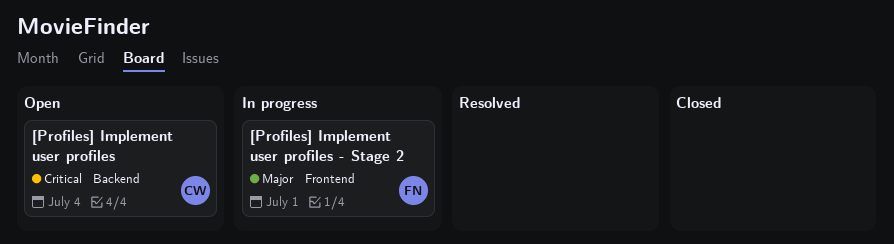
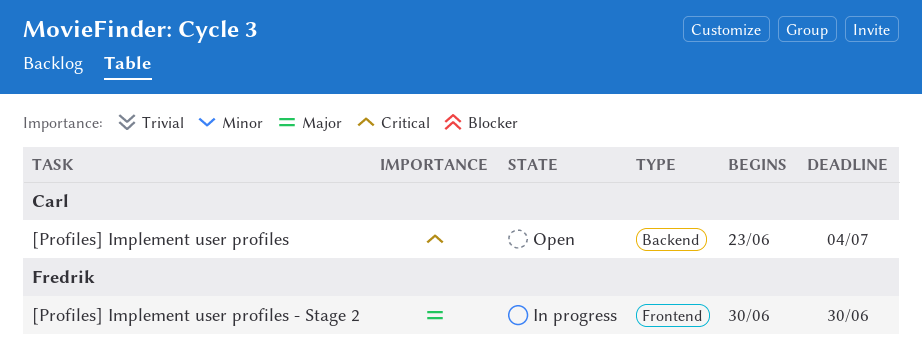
[Profiles] Implement user profiles - Stage 2, due: Jul 1 -> Jun 30

